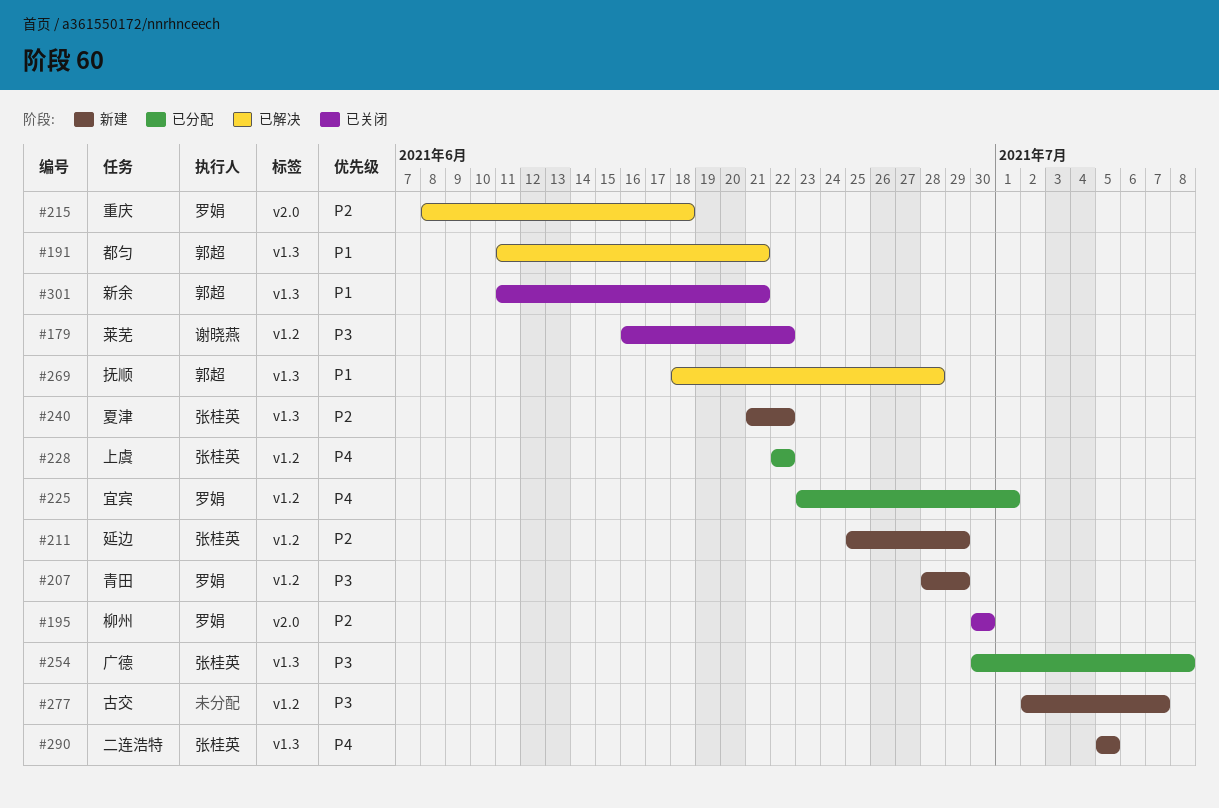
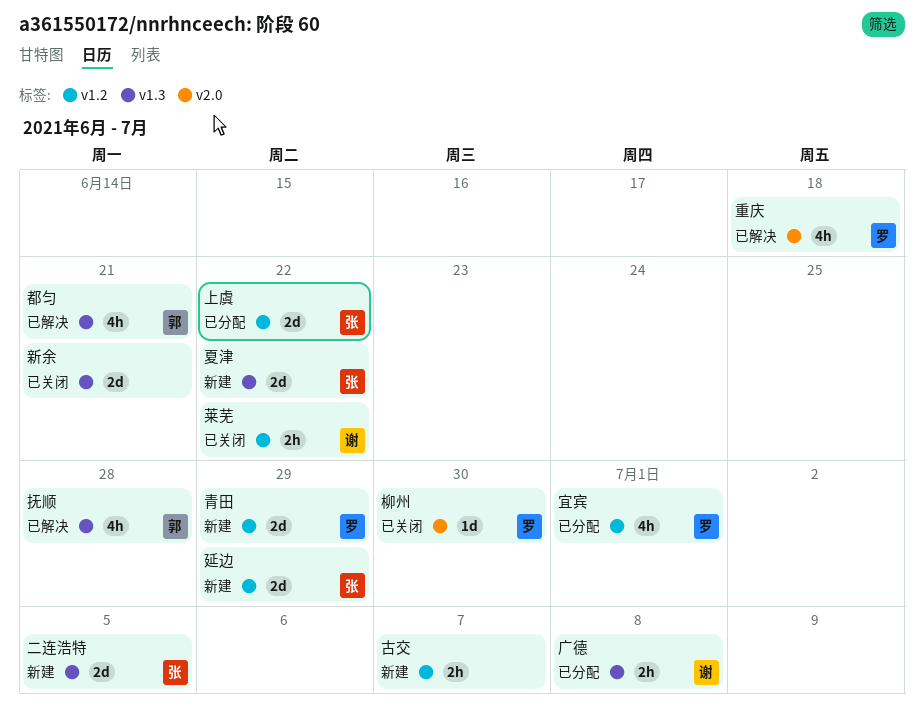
广德, owner: 张桂英 -> 谢晓燕
新余, owner: 郭超 -> none

